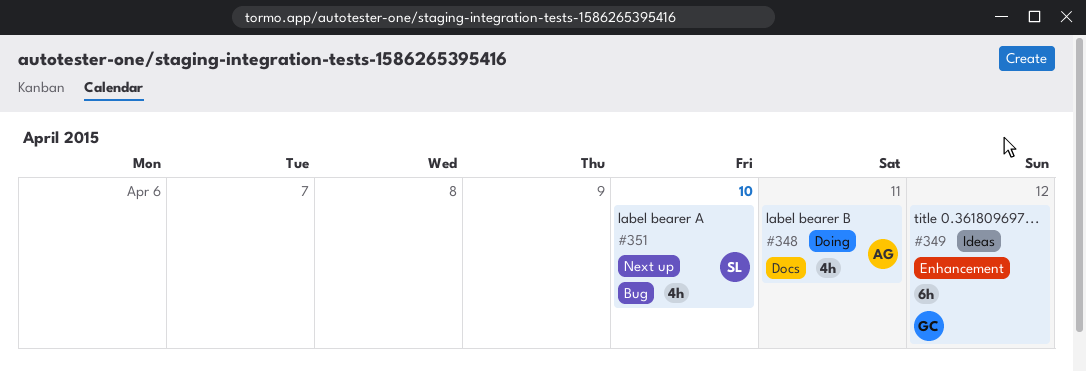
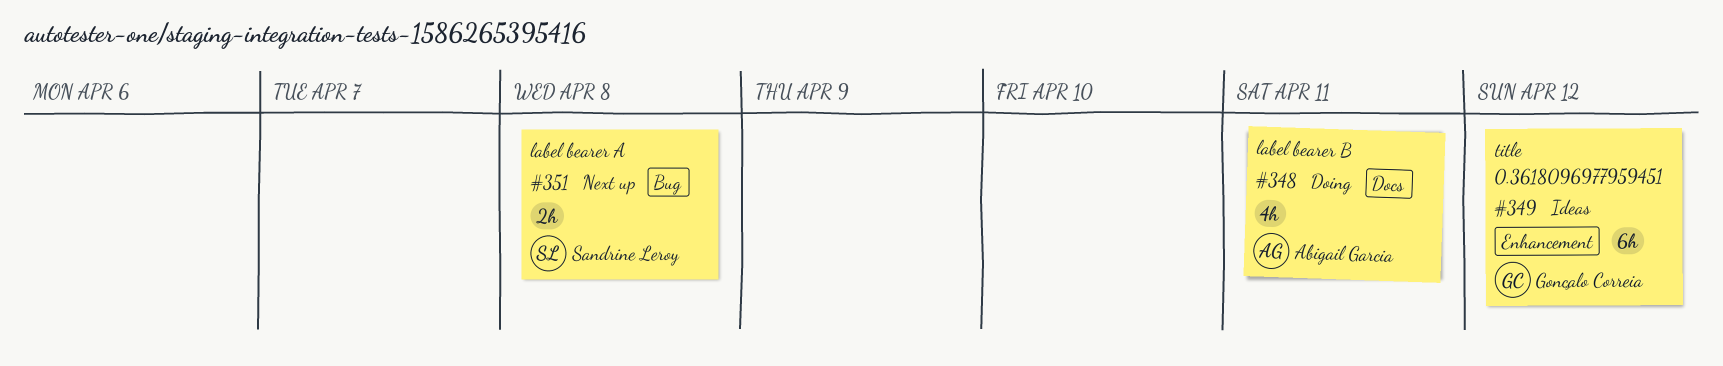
#351, estimate: 4h -> 2h
#351, due: Apr 10 -> Apr 8

